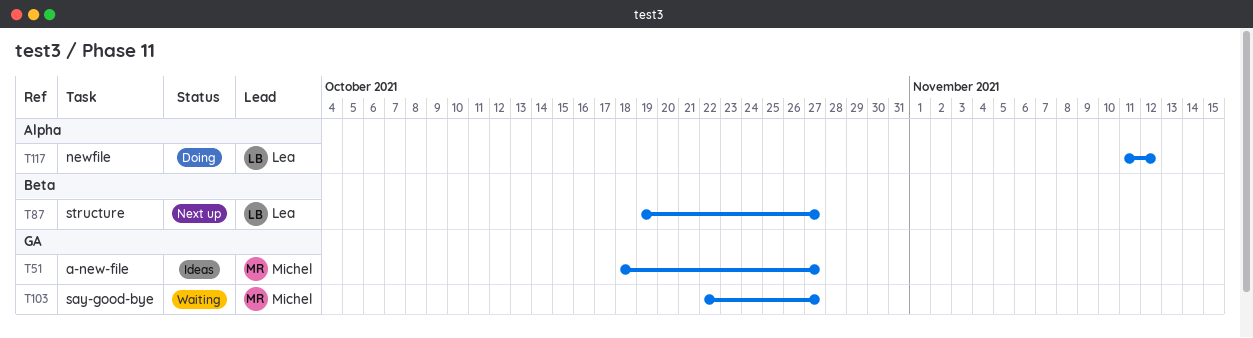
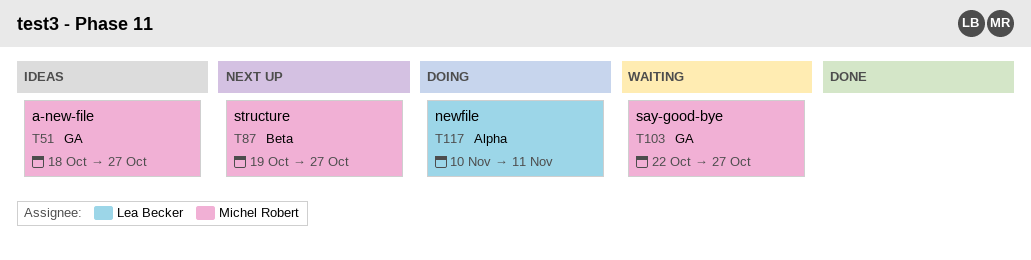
T87, owner: Lea Becker -> Michel Robert
T117, start: Nov 11 -> Nov 10
T117, due: Nov 12 -> Nov 11

